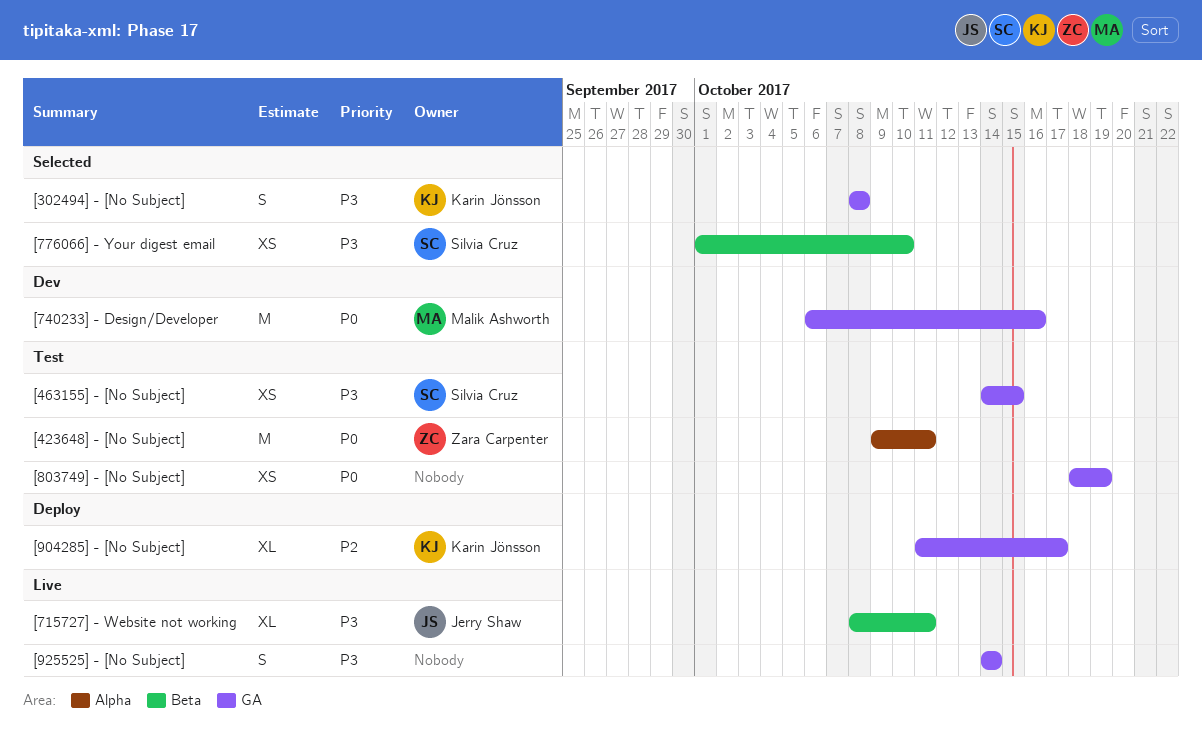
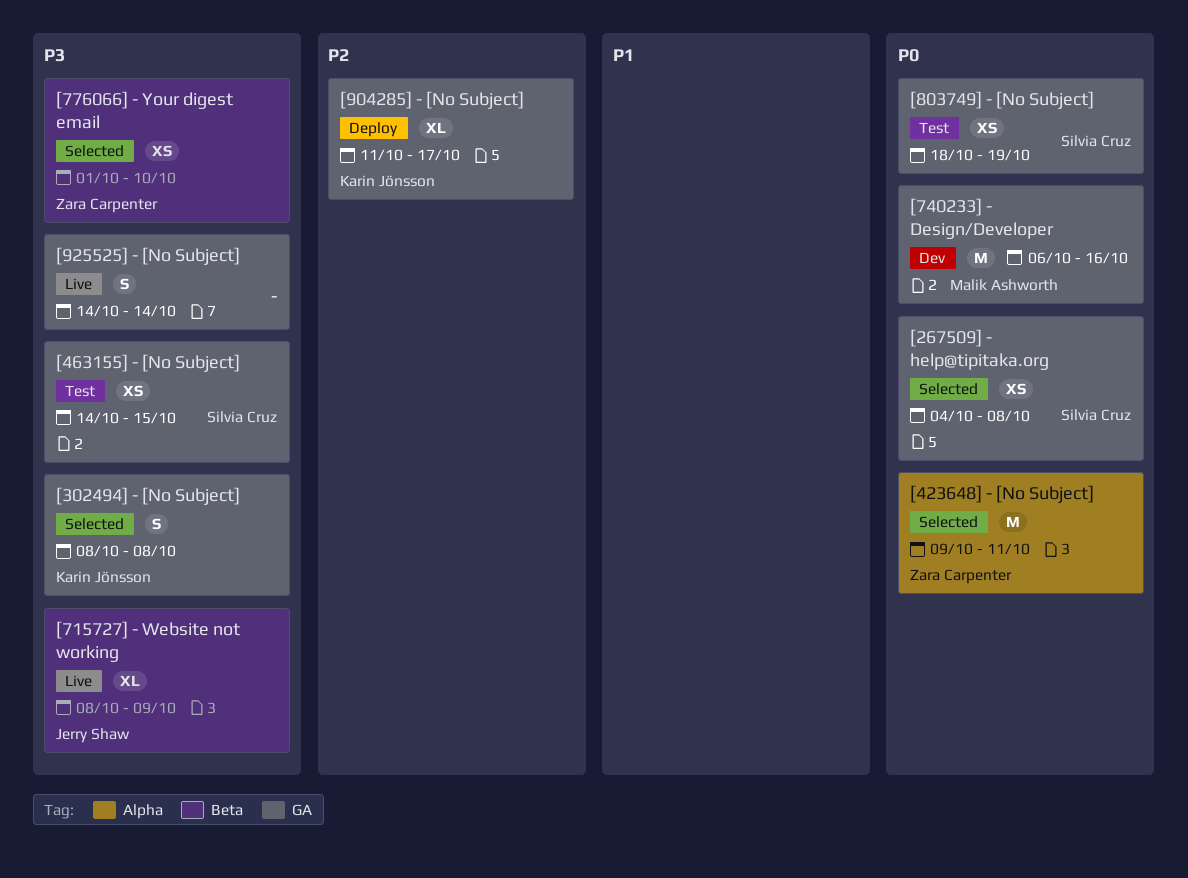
[267509] - help@tipitaka.org: none -> present
[423648] - [No Subject], status: Test -> Selected
[715727] - Website not working, due: Oct 11 -> Oct 9
[776066] - Your digest email, owner: Silvia Cruz -> Zara Carpenter
[803749] - [No Subject], owner: none -> Silvia Cruz

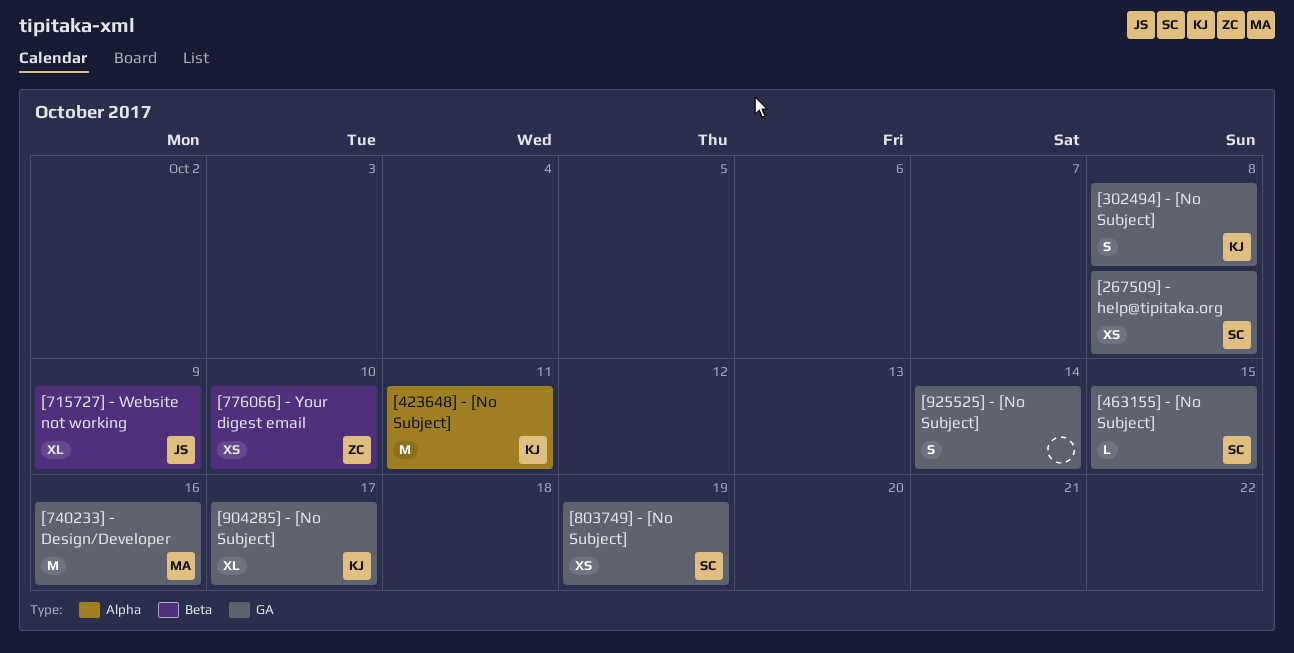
[423648] - [No Subject], owner: Zara Carpenter -> Karin Jönsson
[463155] - [No Subject], estimate: XS -> L

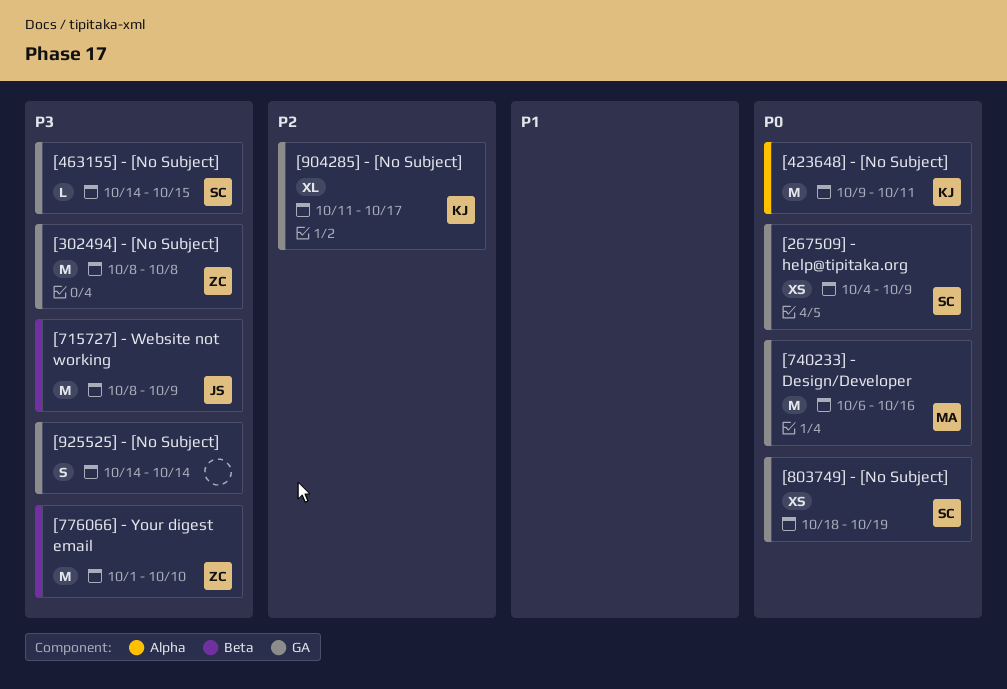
[267509] - help@tipitaka.org, due: Oct 8 -> Oct 9
[302494] - [No Subject], owner: KJ -> ZC
[302494] - [No Subject], estimate: S -> M
[715727] - Website not working, estimate: XL -> M
[776066] - Your digest email, estimate: XS -> M

